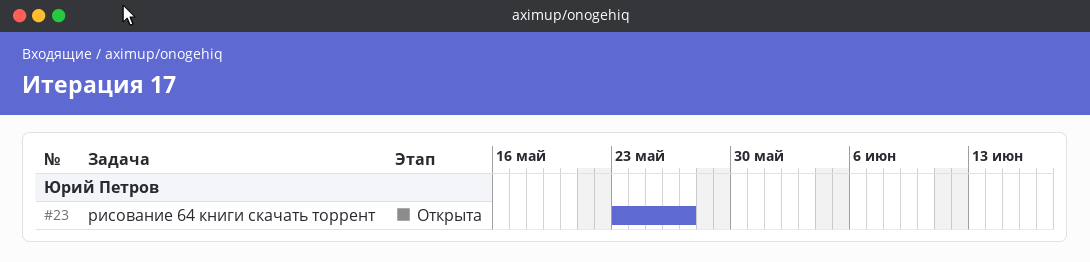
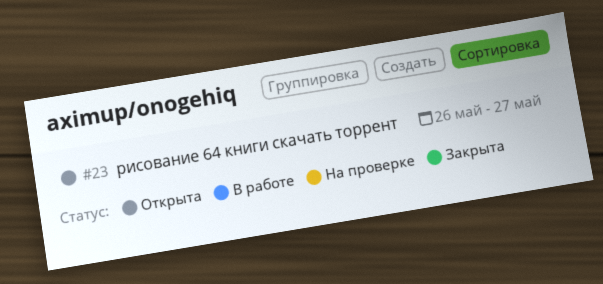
#23, start: May 23 -> May 26

